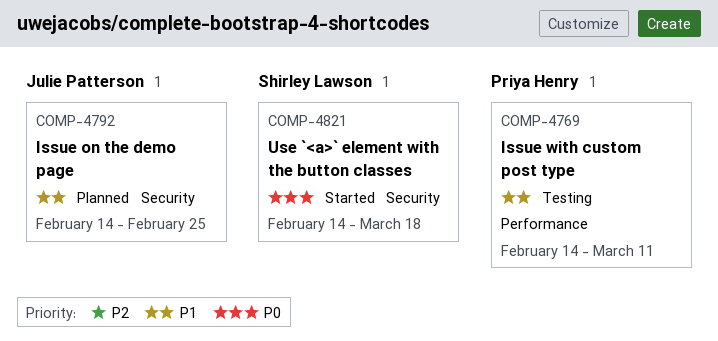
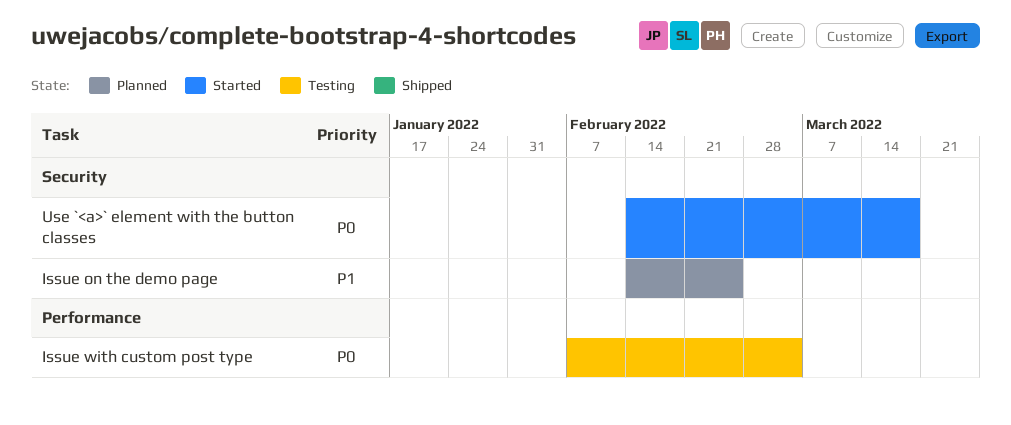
Issue with custom post type, priority: P1 -> P0
Issue with custom post type, start: Feb 14 -> Feb 7
Issue with custom post type, due: Mar 11 -> Mar 4

